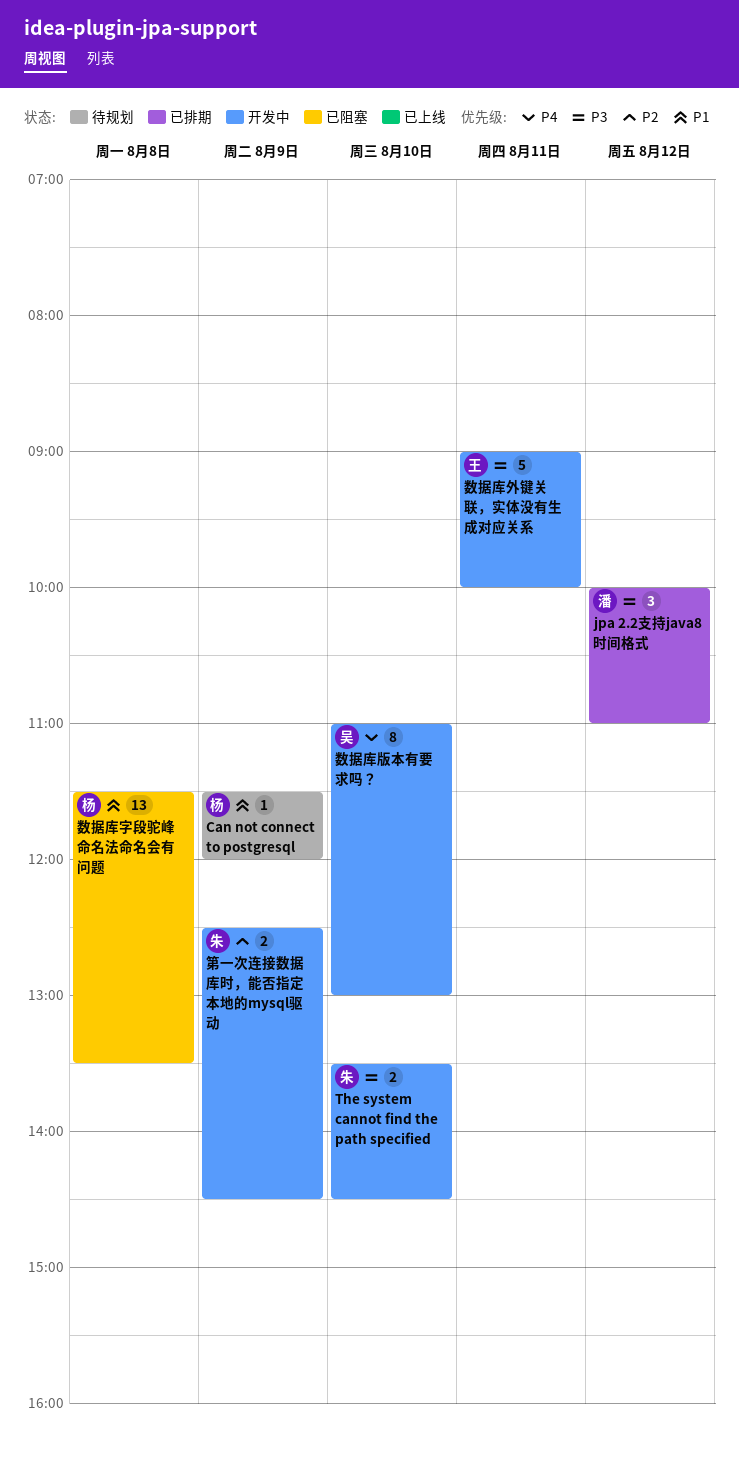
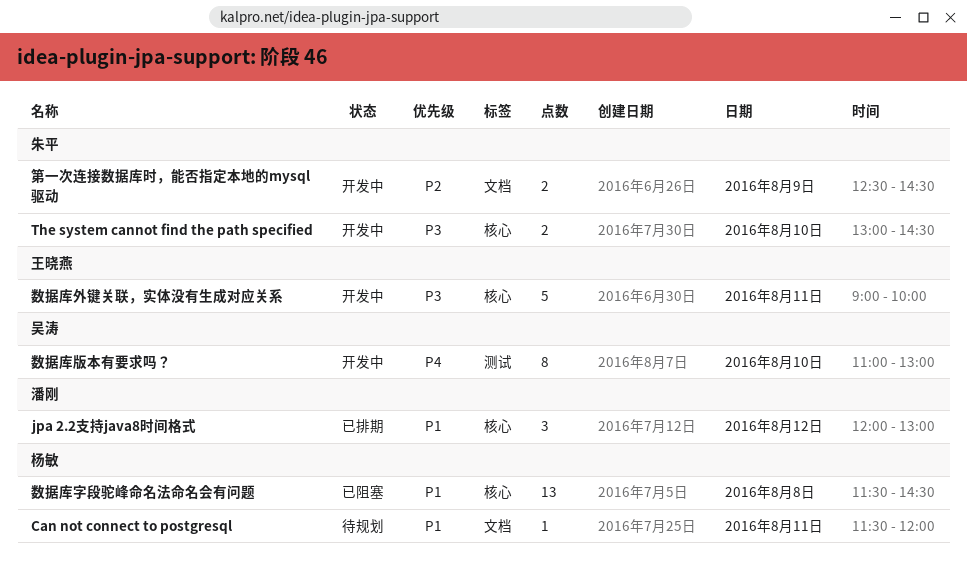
Can not connect to postgresql, day: Aug 9 -> Aug 11
jpa 2.2支持java8时间格式, priority: P3 -> P1
jpa 2.2支持java8时间格式, begins: 10:00 -> 12:00
jpa 2.2支持java8时间格式, ends: 11:00 -> 13:00
The system cannot find the path specified, begins: 13:30 -> 13:00
数据库字段驼峰命名法命名会有问题, ends: 13:30 -> 14:30

